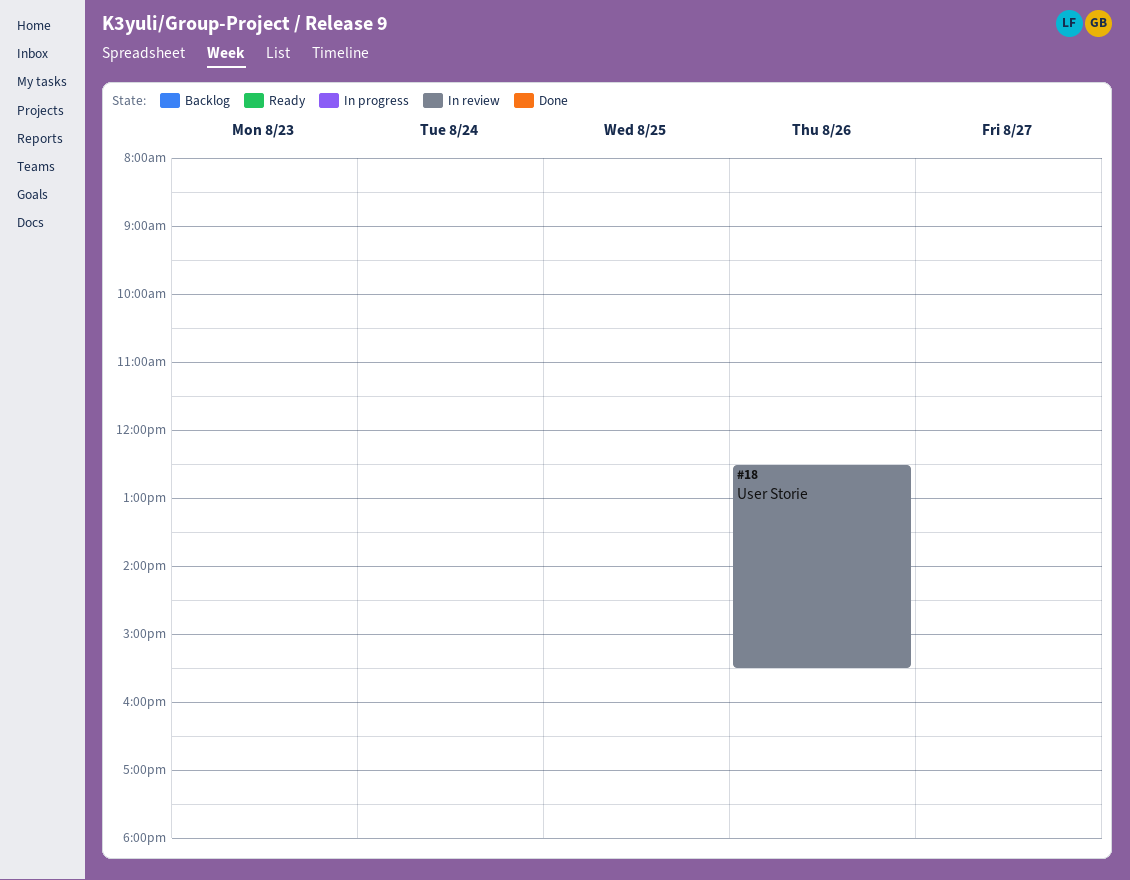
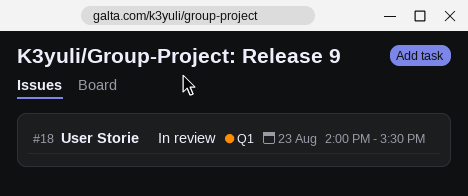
#18, day: Aug 26 -> Aug 23
#18, begins: 12:30 -> 14:00

